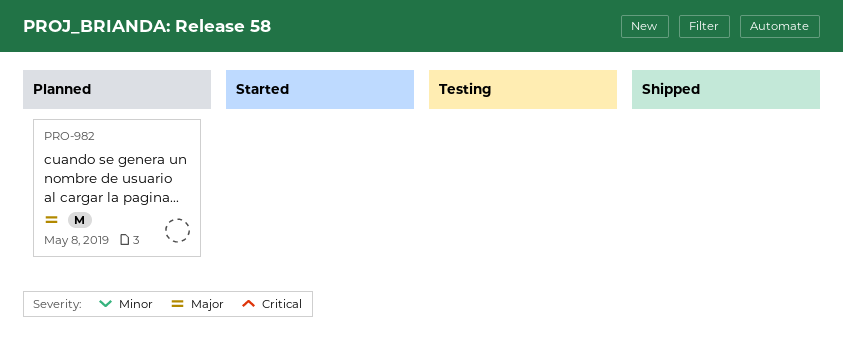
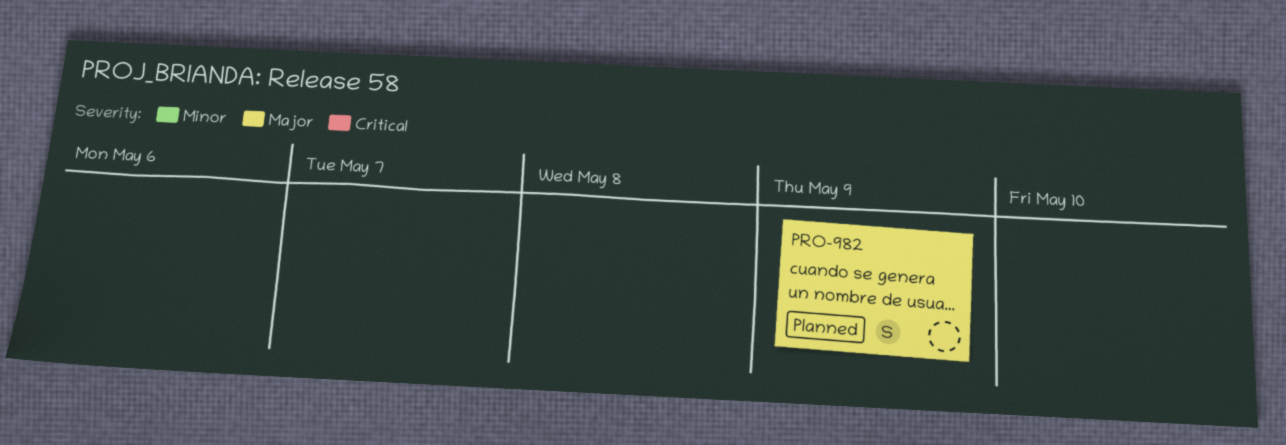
PRO-982, estimate: M -> S
PRO-982, due: May 8 -> May 9

